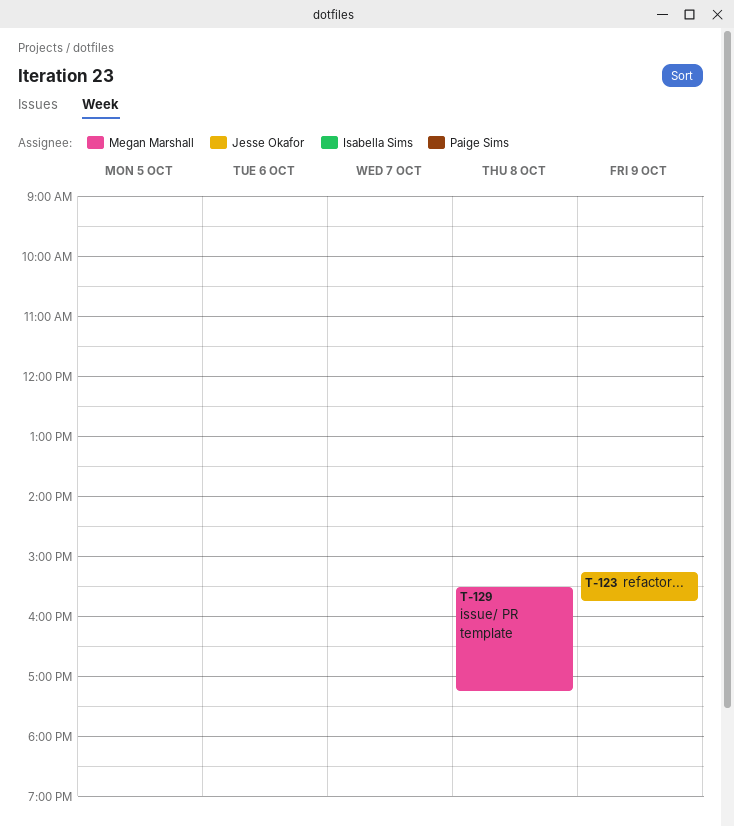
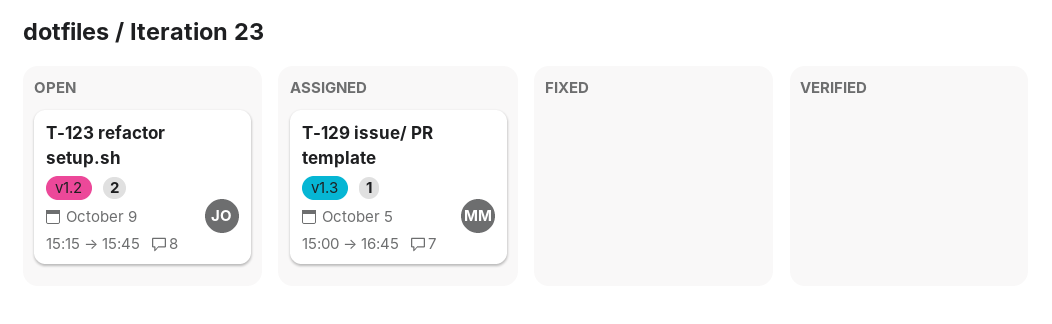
T-129, day: Oct 8 -> Oct 5
T-129, begins: 15:30 -> 15:00
T-129, ends: 17:15 -> 16:45

